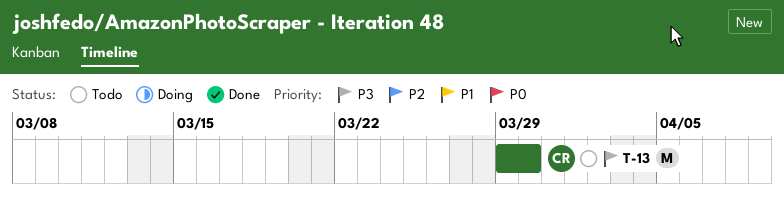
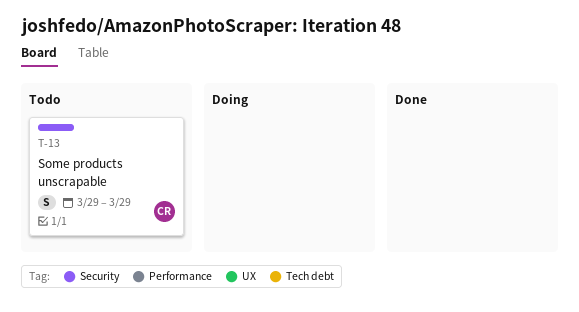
T-13, estimate: M -> S
T-13, due: Mar 30 -> Mar 29

